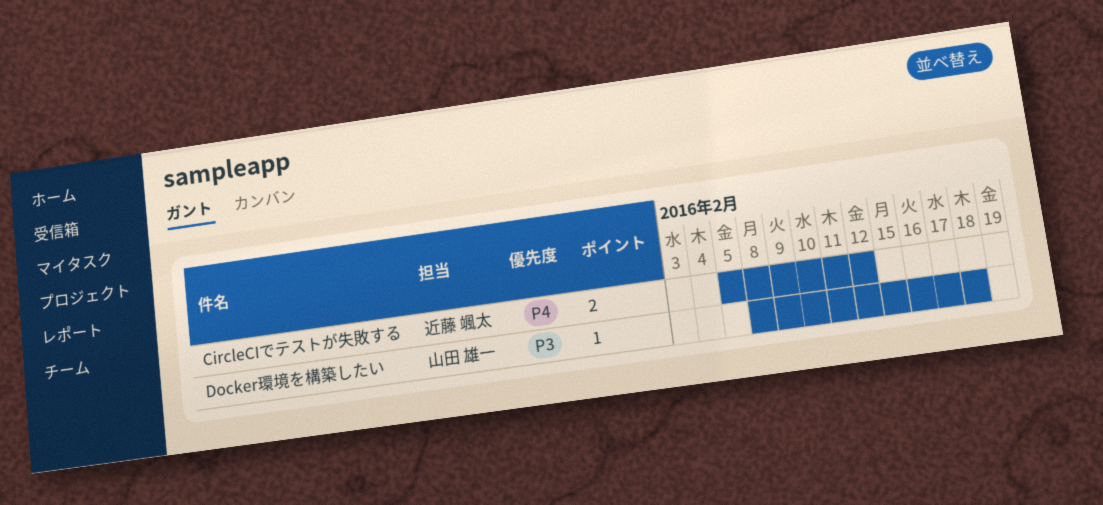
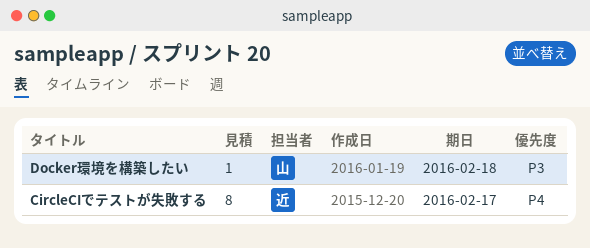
CircleCIでテストが失敗する, estimate: 2 -> 8
CircleCIでテストが失敗する, due: Feb 12 -> Feb 17

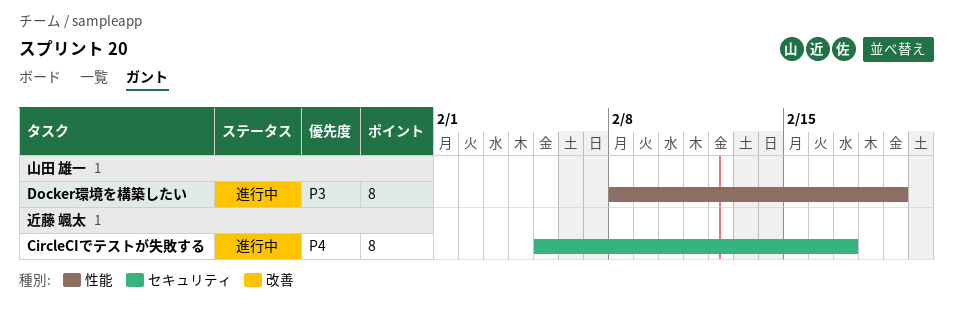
Docker環境を構築したい, estimate: 1 -> 8
Docker環境を構築したい, due: Feb 18 -> Feb 19

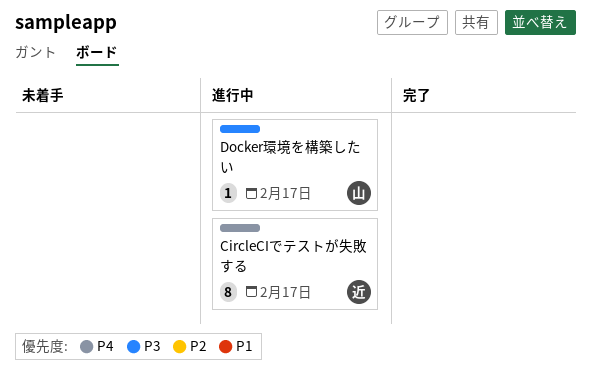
Docker環境を構築したい, estimate: 8 -> 1
Docker環境を構築したい, due: Feb 19 -> Feb 17

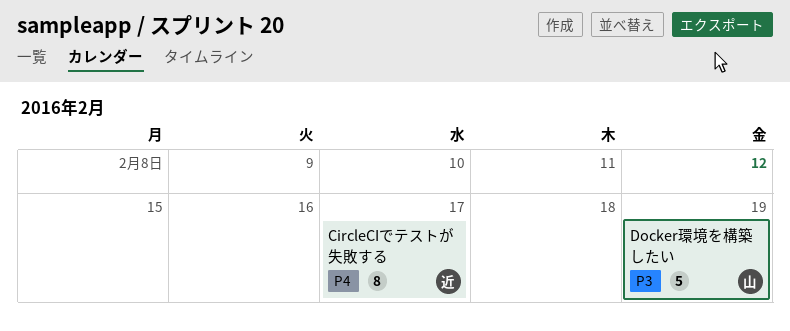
Docker環境を構築したい, estimate: 1 -> 5
Docker環境を構築したい, due: Feb 17 -> Feb 19

